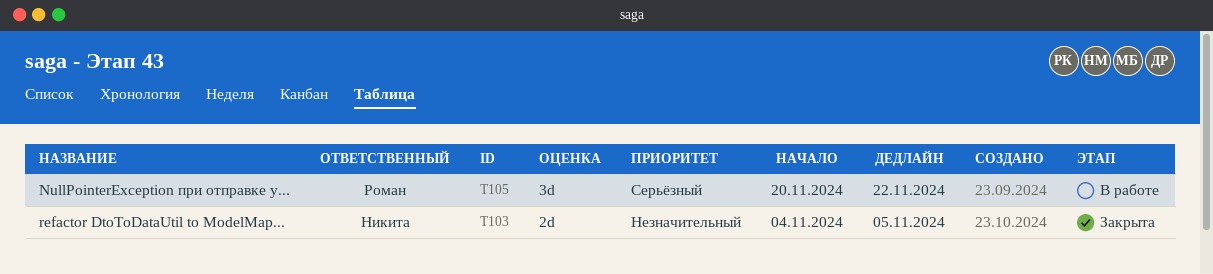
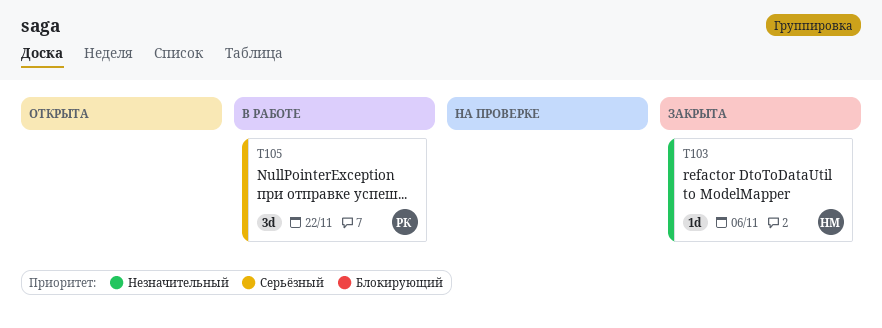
T103, estimate: 2d -> 1d
T103, due: Nov 5 -> Nov 6

